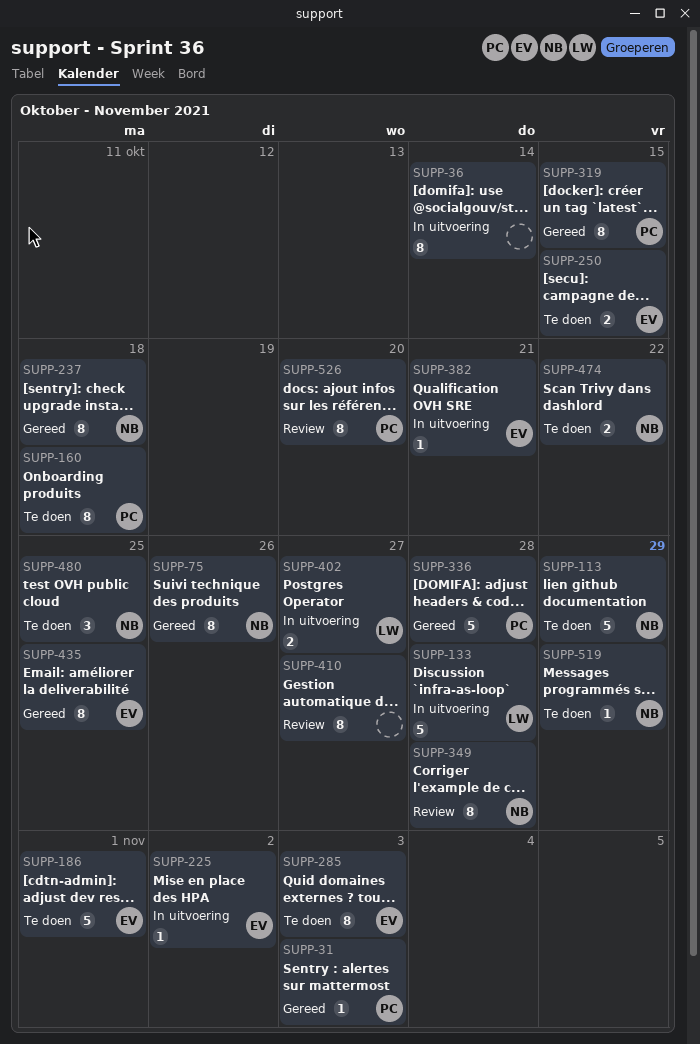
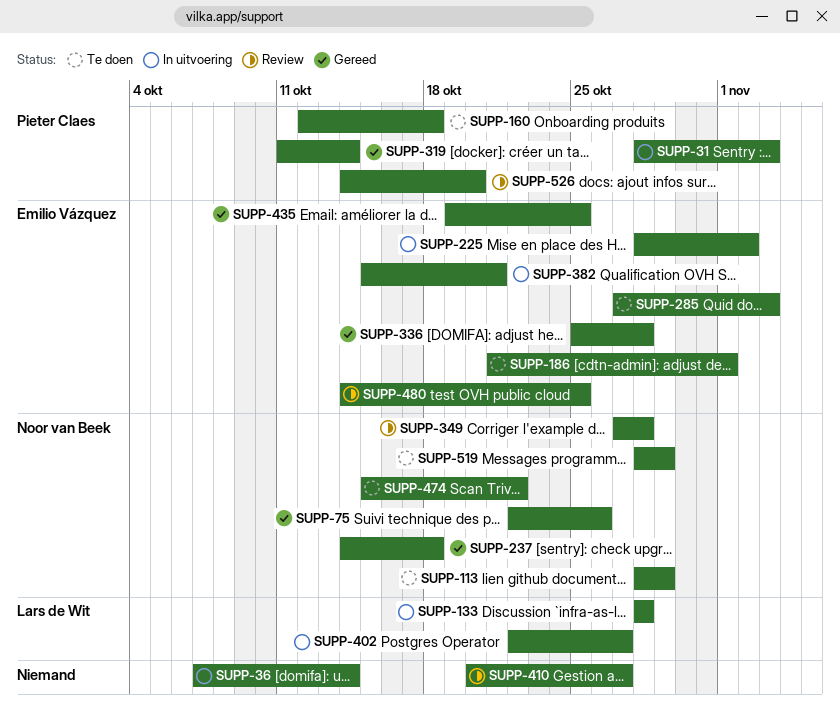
SUPP-31, status: Gereed -> In uitvoering
SUPP-250: present -> none
SUPP-319, due: Oct 15 -> Oct 14
SUPP-336, owner: Pieter Claes -> Emilio Vázquez
SUPP-480, status: Te doen -> Review
SUPP-480, owner: Noor van Beek -> Emilio Vázquez

